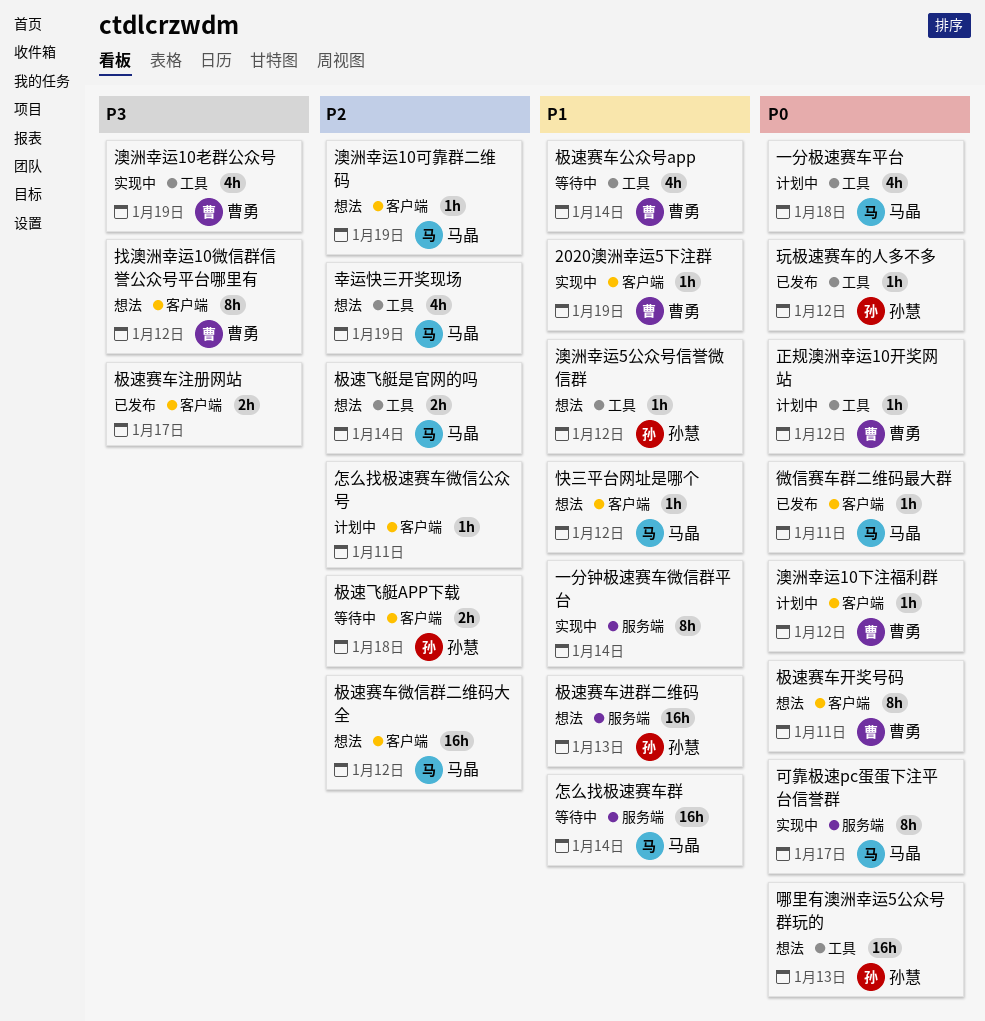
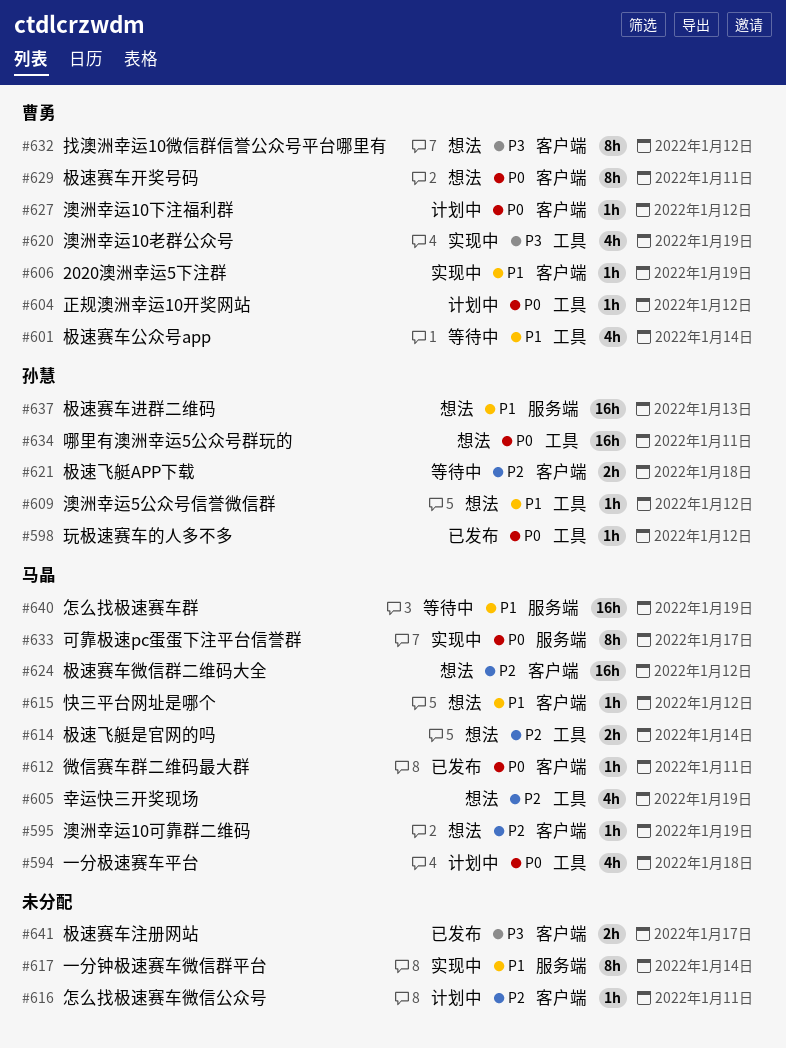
哪里有澳洲幸运5公众号群玩的, due: Jan 13 -> Jan 11
怎么找极速赛车群, due: Jan 14 -> Jan 19

